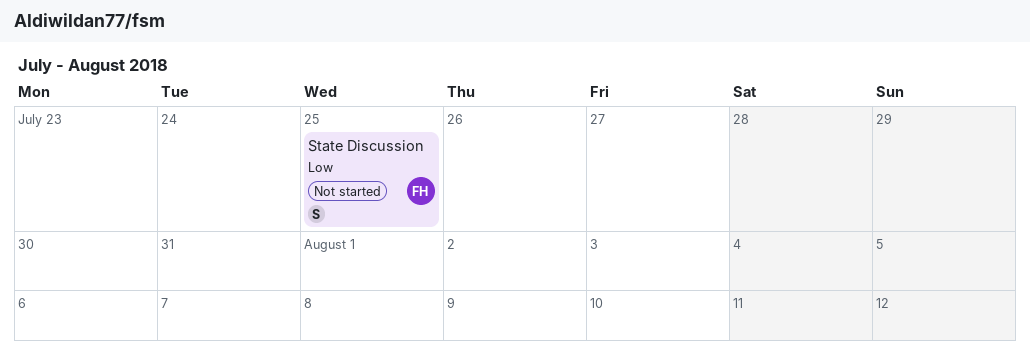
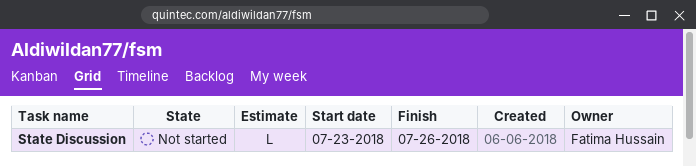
State Discussion, estimate: S -> L
State Discussion, due: Jul 25 -> Jul 26

